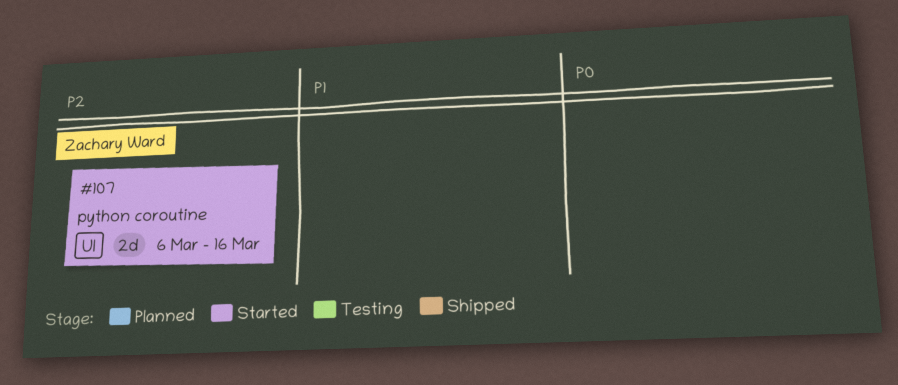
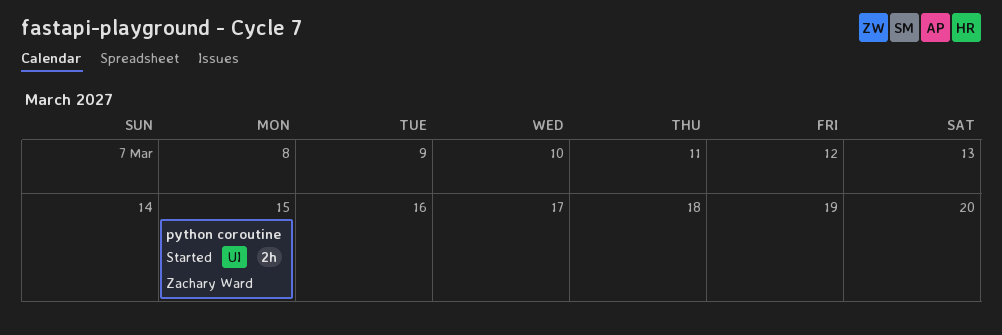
python coroutine, estimate: 2d -> 2h
python coroutine, due: Mar 16 -> Mar 15

